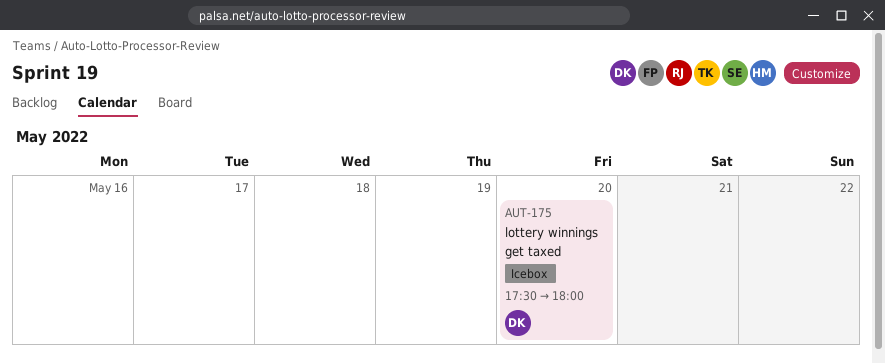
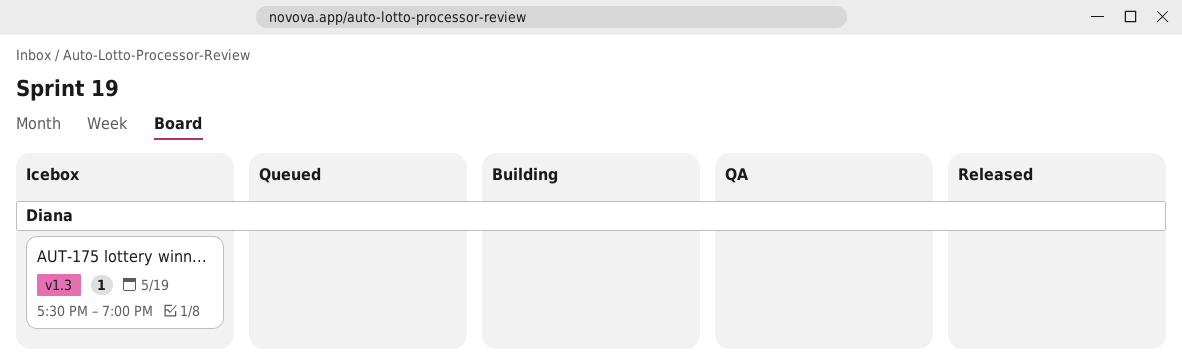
AUT-175, day: May 20 -> May 19
AUT-175, ends: 18:00 -> 19:00

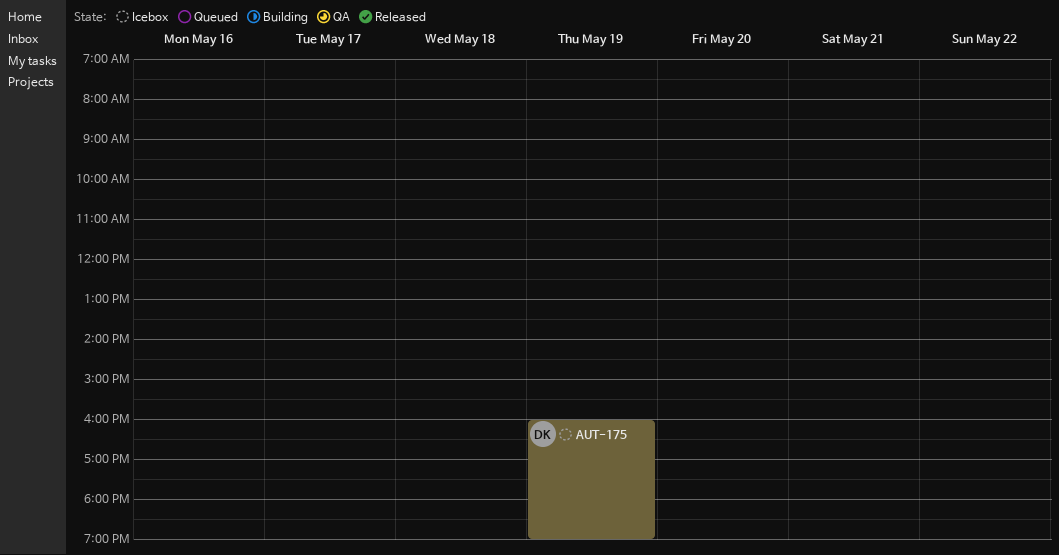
AUT-175, begins: 17:30 -> 16:00

